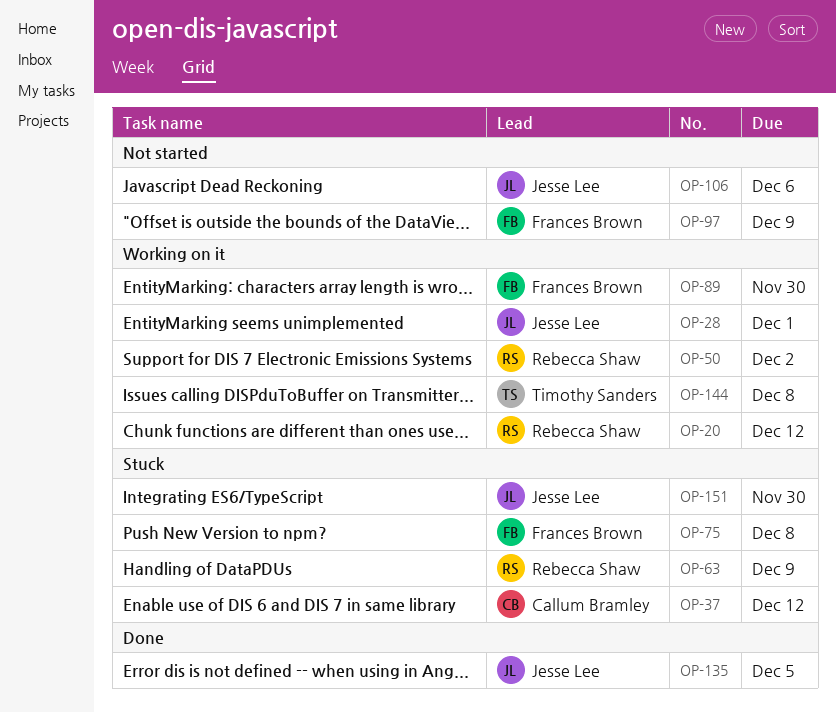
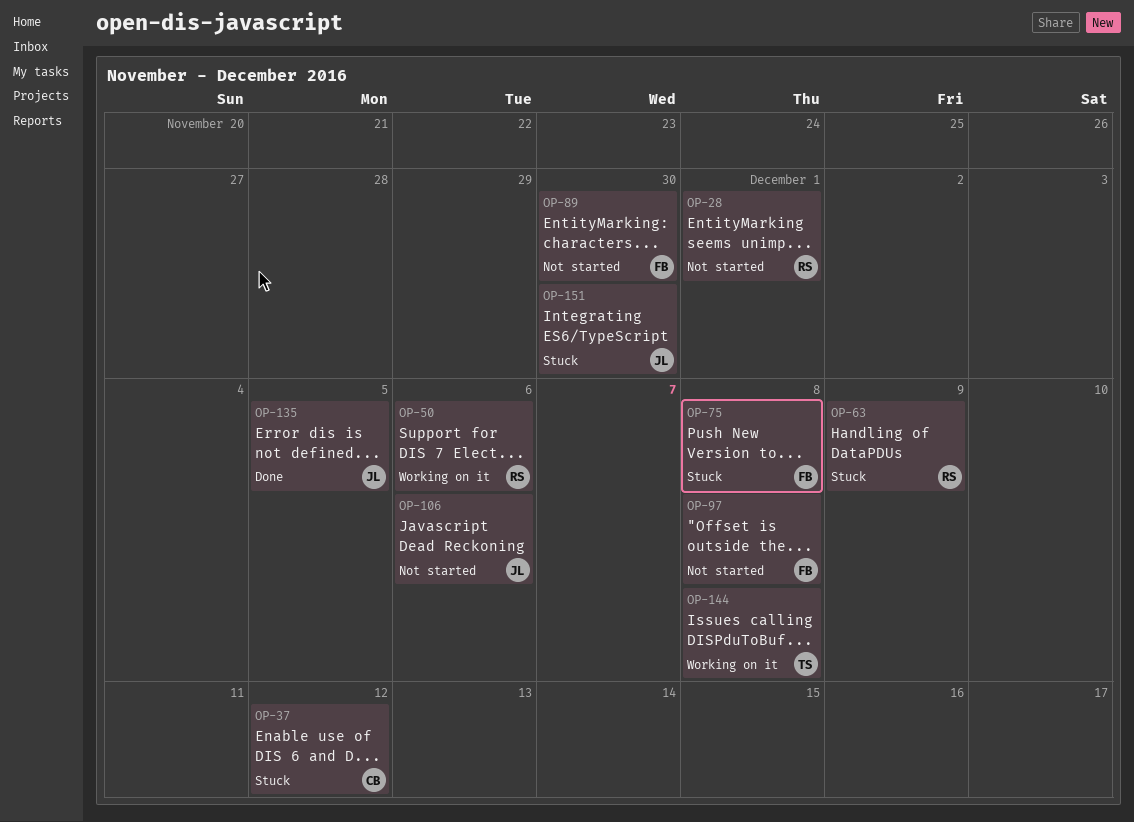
OP-20: present -> none
OP-28, status: Working on it -> Not started
OP-28, owner: Jesse Lee -> Rebecca Shaw
OP-50, due: Dec 2 -> Dec 6
OP-89, status: Working on it -> Not started
OP-97, due: Dec 9 -> Dec 8

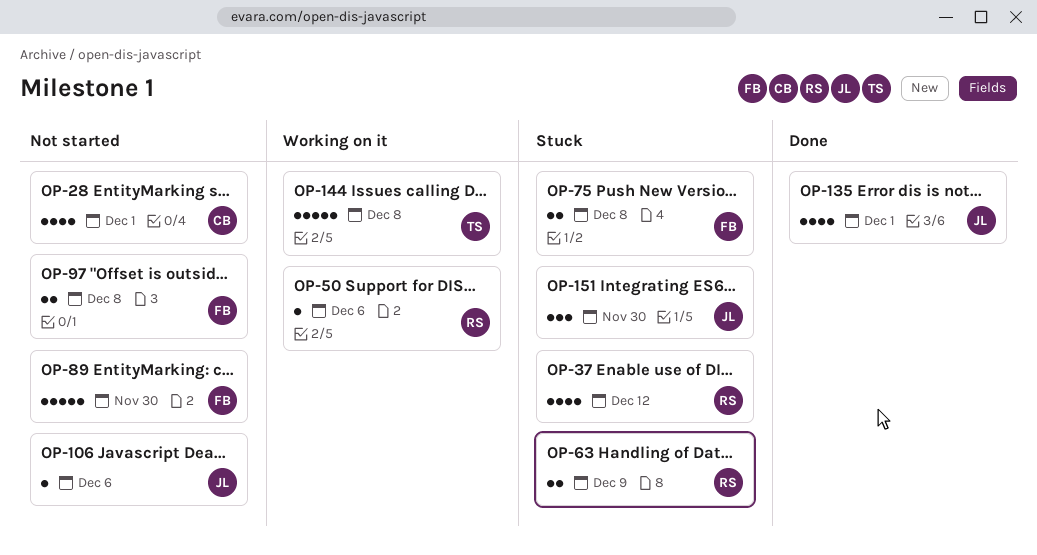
OP-28, owner: RS -> CB
OP-37, owner: CB -> RS
OP-135, due: Dec 5 -> Dec 1

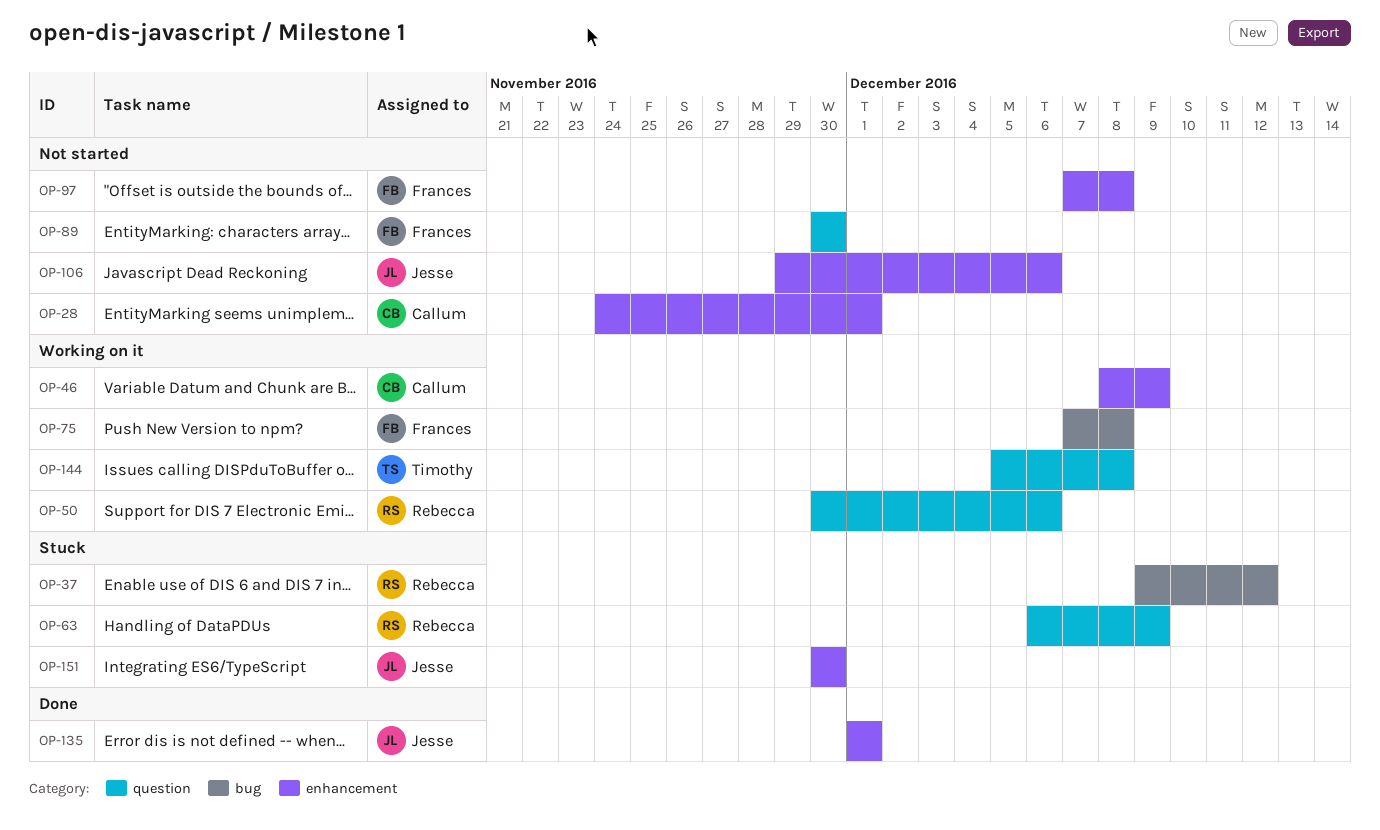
OP-46: none -> present
OP-75, status: Stuck -> Working on it

